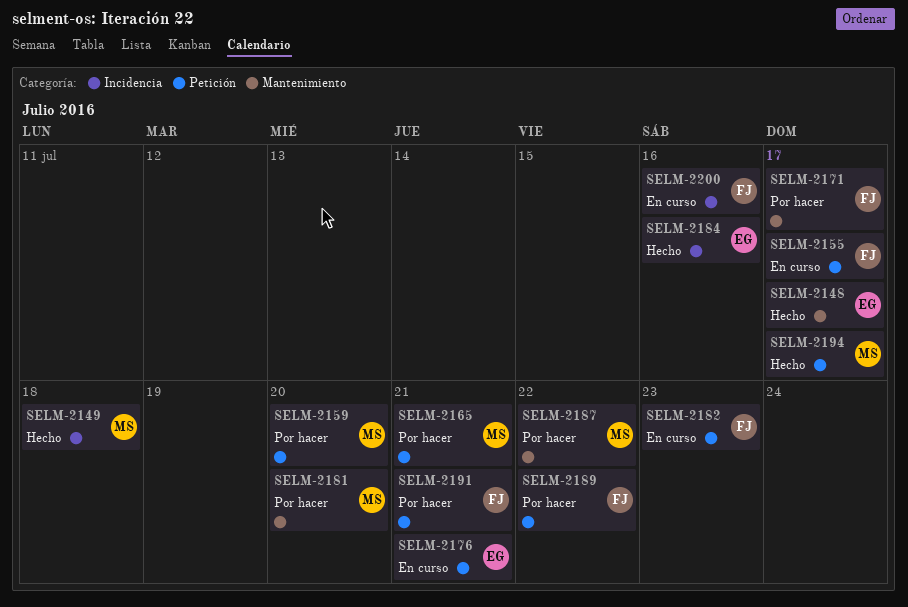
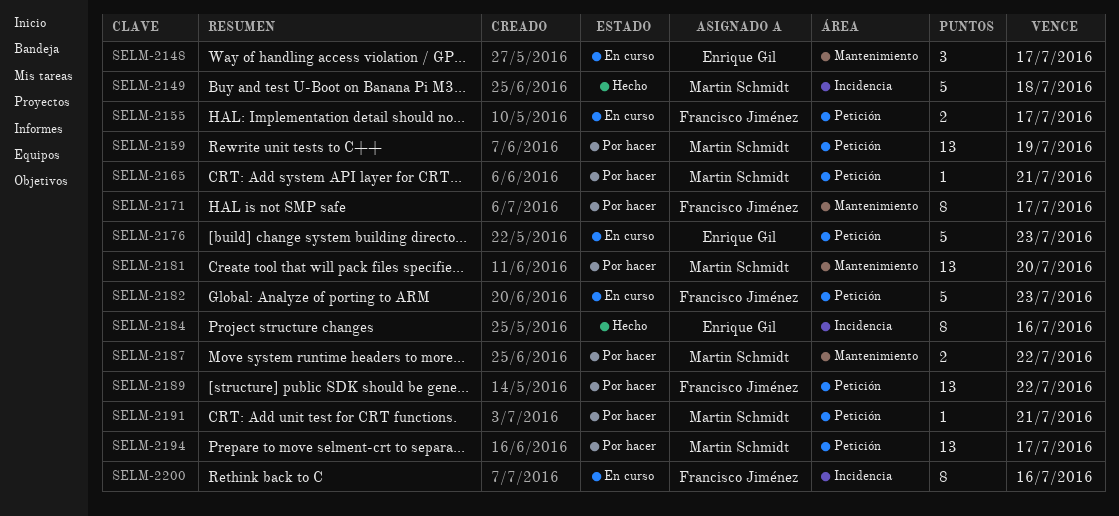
SELM-2148, status: Hecho -> En curso
SELM-2159, due: Jul 20 -> Jul 19
SELM-2176, due: Jul 21 -> Jul 23
SELM-2191, owner: Francisco Jiménez -> Martin Schmidt
SELM-2194, status: Hecho -> Por hacer

